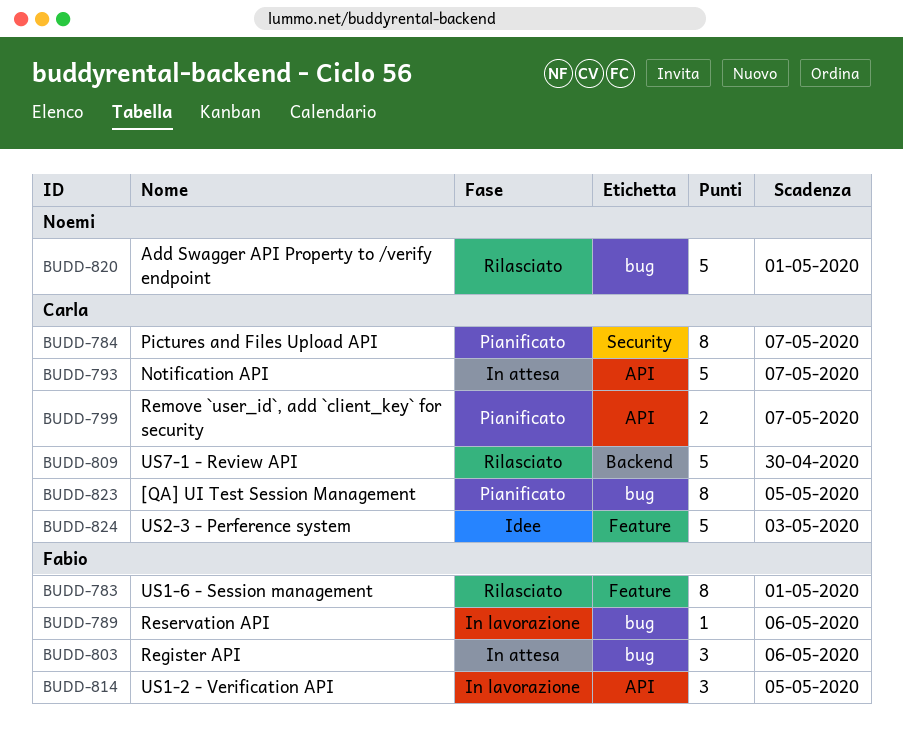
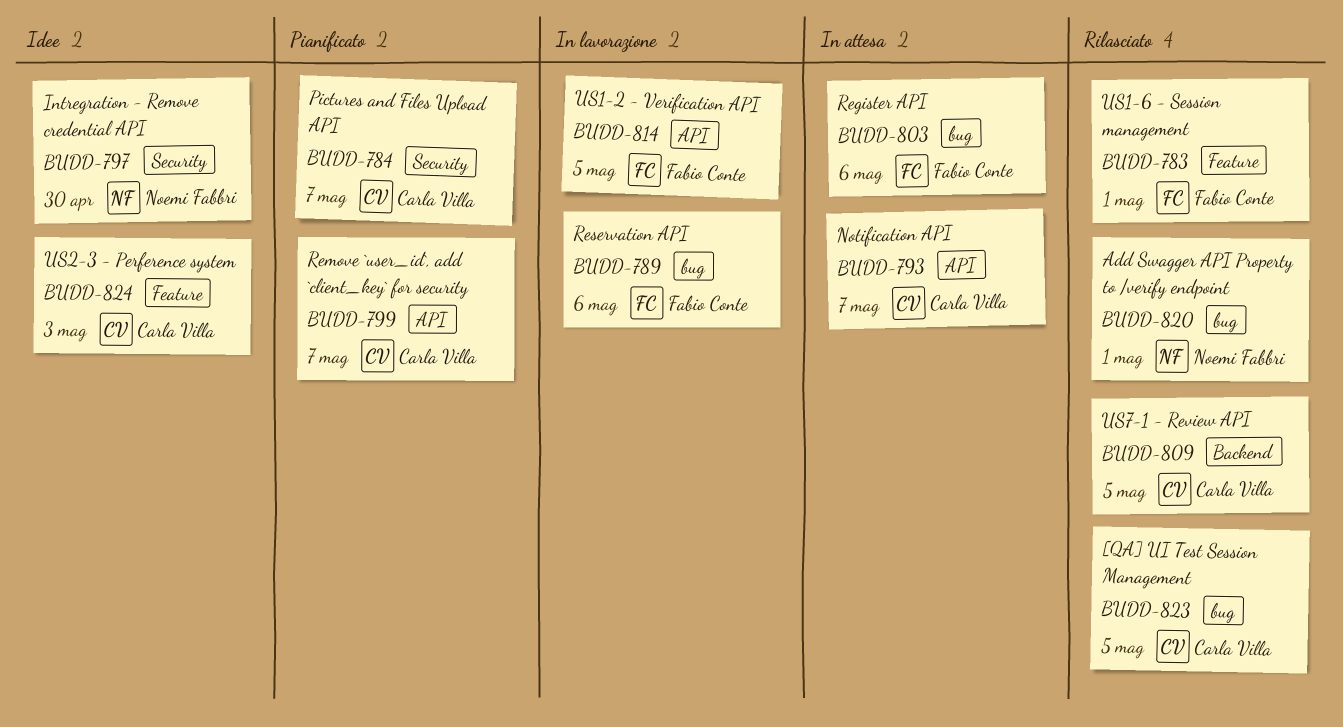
BUDD-797: none -> present
BUDD-809, due: Apr 30 -> May 5
BUDD-823, status: Pianificato -> Rilasciato

